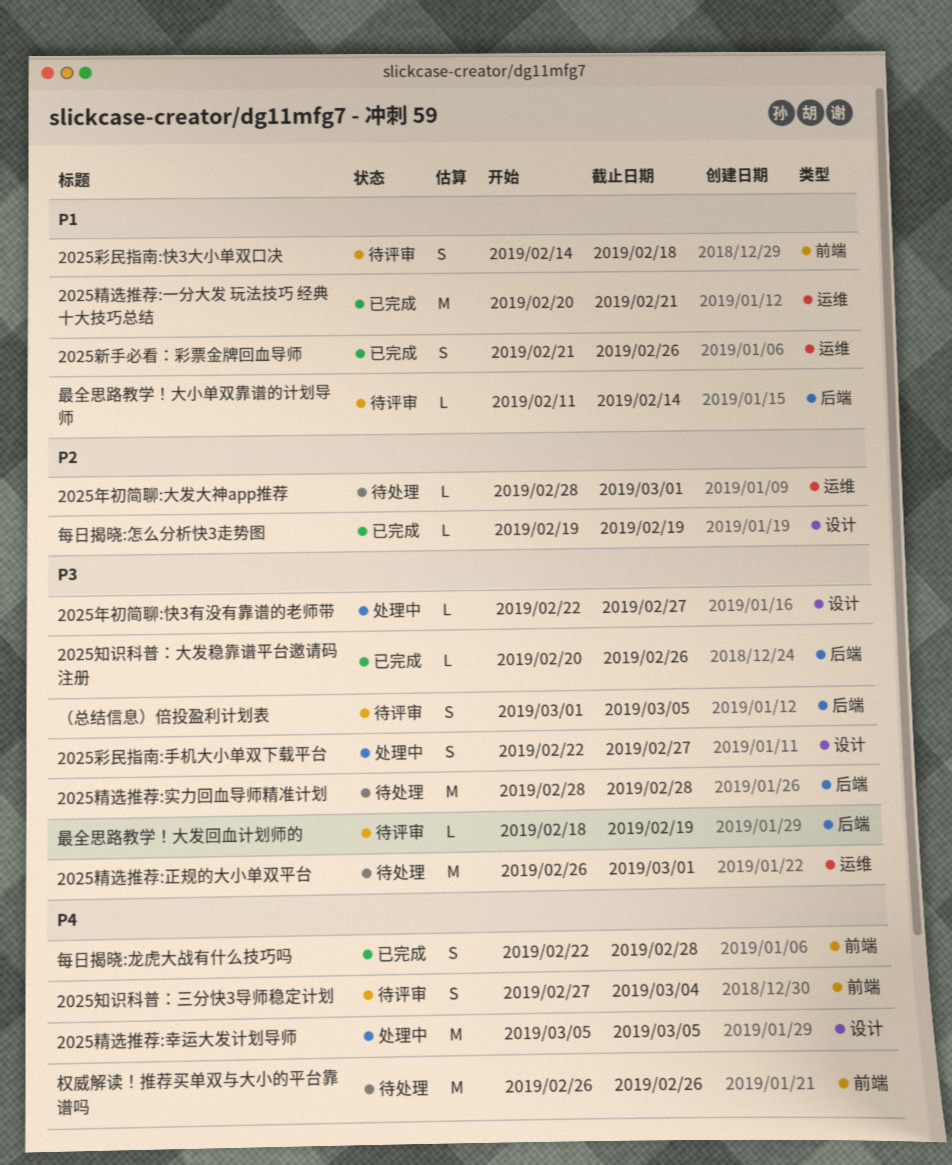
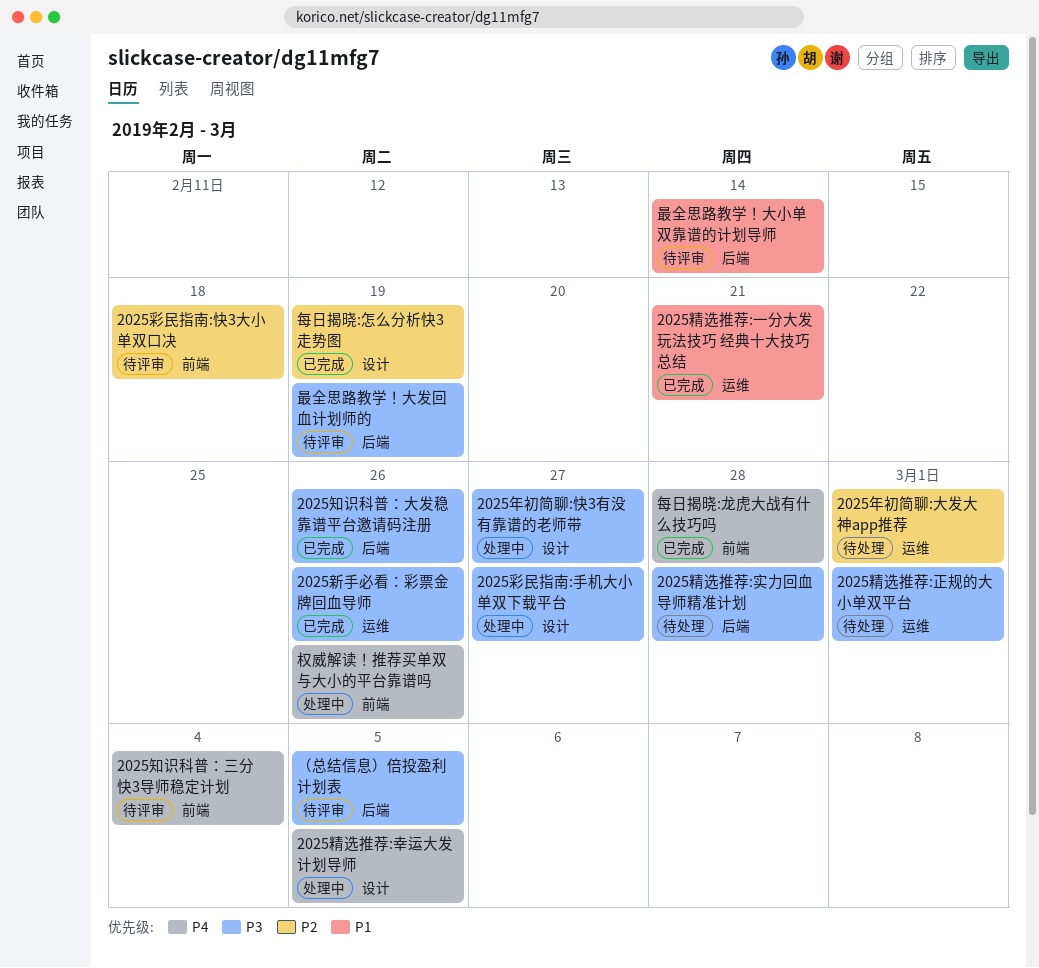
2025彩民指南:快3大小单双口决, priority: P1 -> P2
2025新手必看：彩票金牌回血导师, priority: P1 -> P3
权威解读！推荐买单双与大小的平台靠谱吗, status: 待处理 -> 处理中

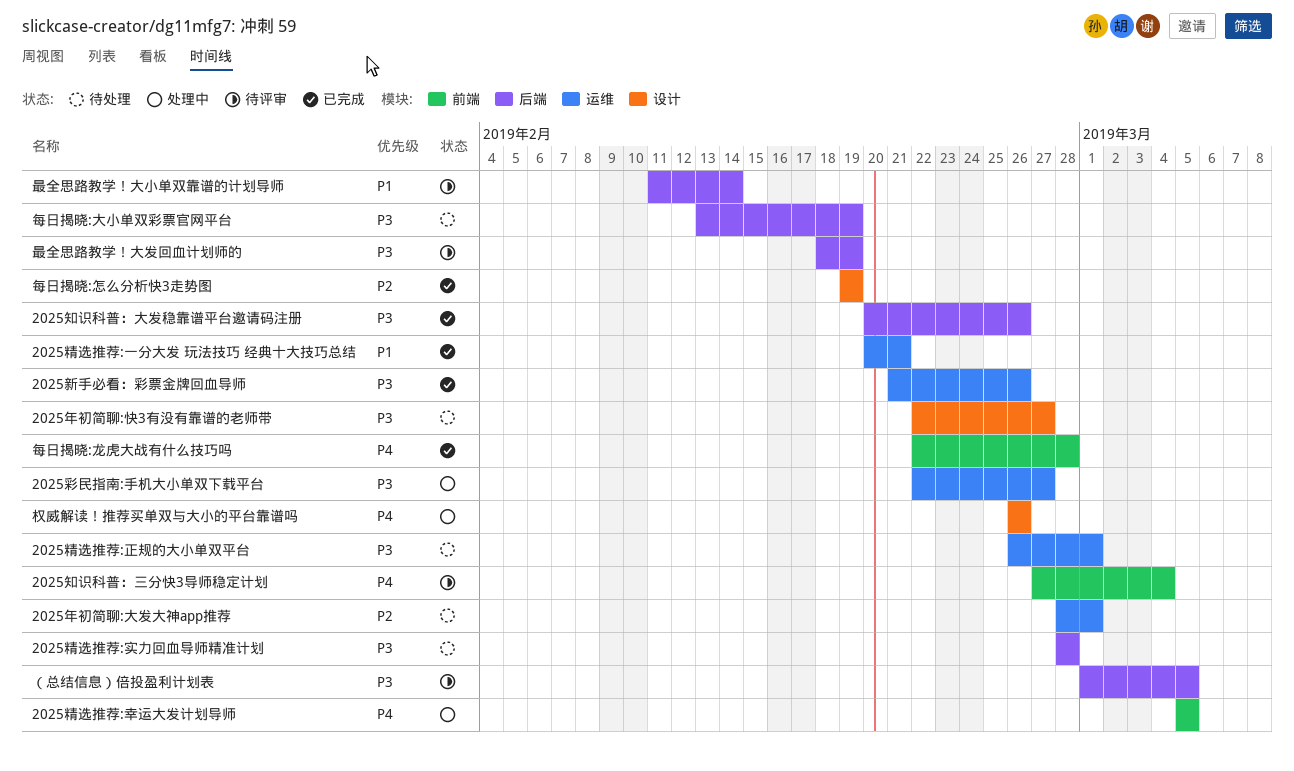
2025年初简聊:快3有没有靠谱的老师带, status: 处理中 -> 待处理
2025彩民指南:快3大小单双口决: present -> none
2025彩民指南:手机大小单双下载平台, label: 设计 -> 运维
2025精选推荐:幸运大发计划导师, label: 设计 -> 前端
权威解读！推荐买单双与大小的平台靠谱吗, label: 前端 -> 设计
每日揭晓:大小单双彩票官网平台: none -> present

